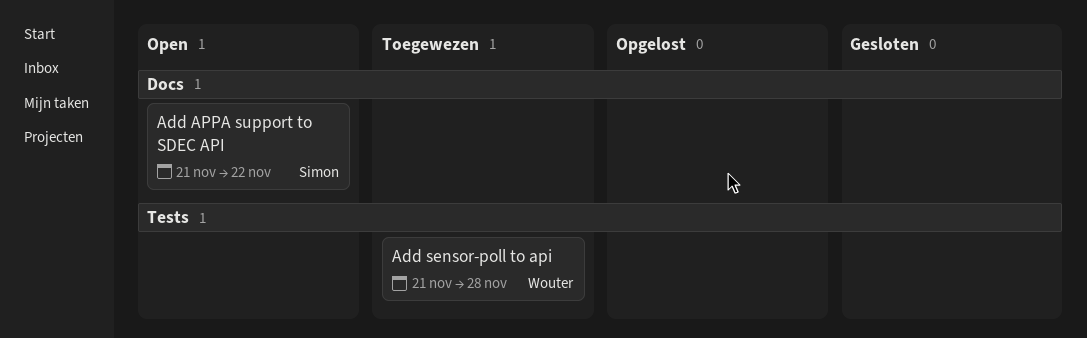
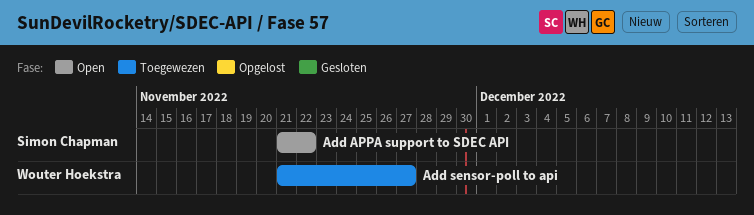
Add sensor-poll to api, due: Nov 28 -> Nov 27

